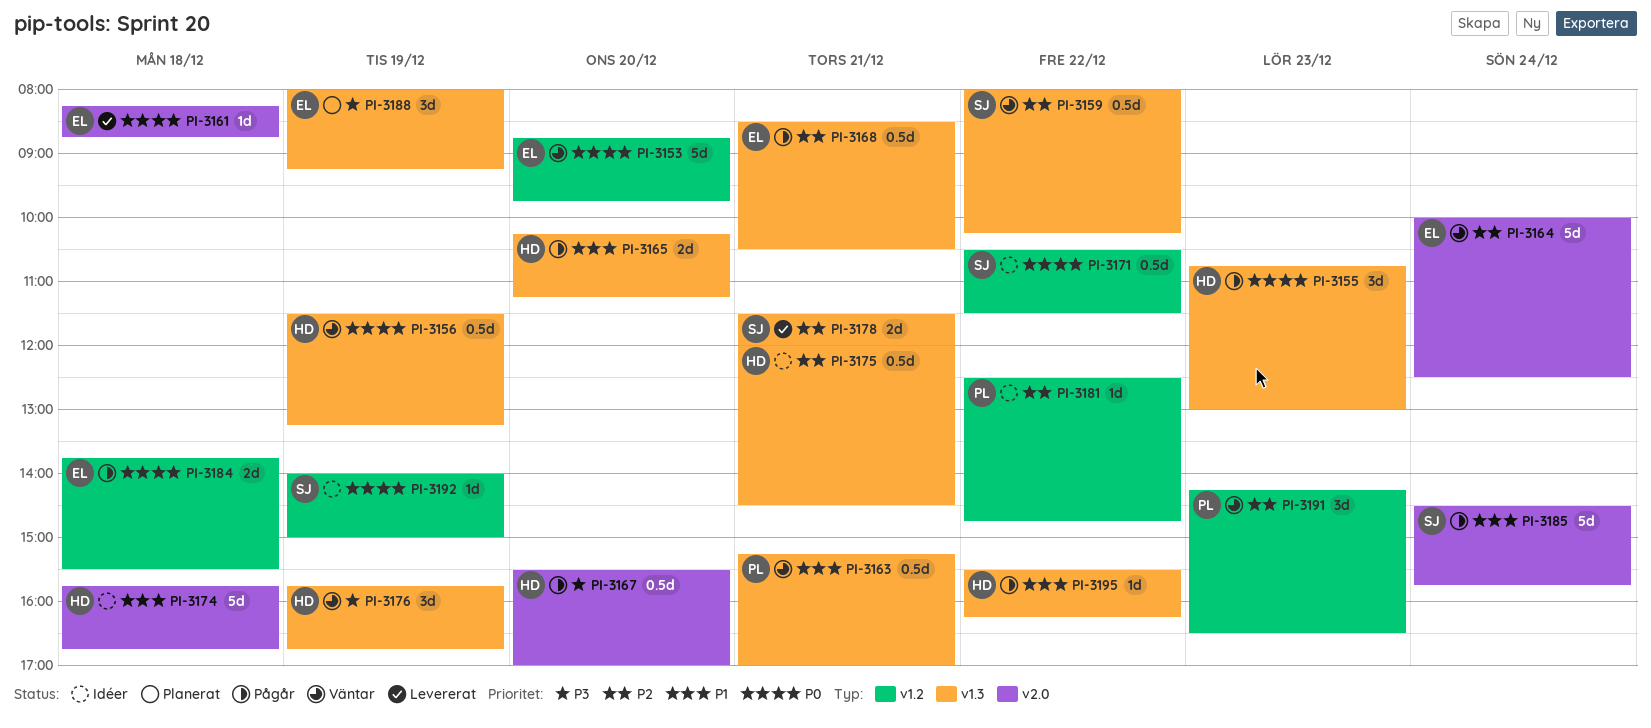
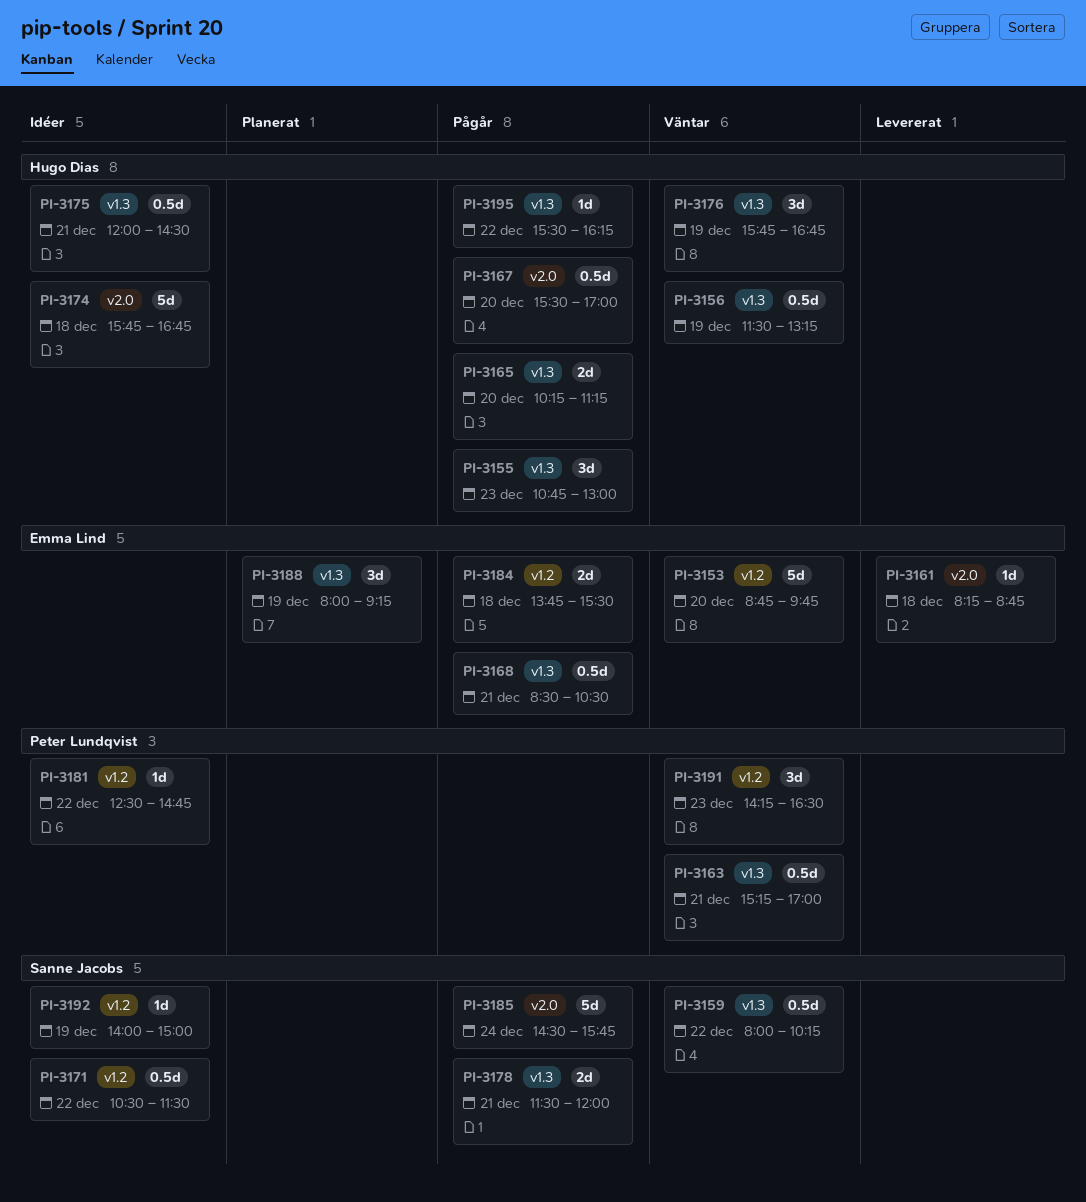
PI-3164: present -> none
PI-3178, status: Levererat -> Pågår

